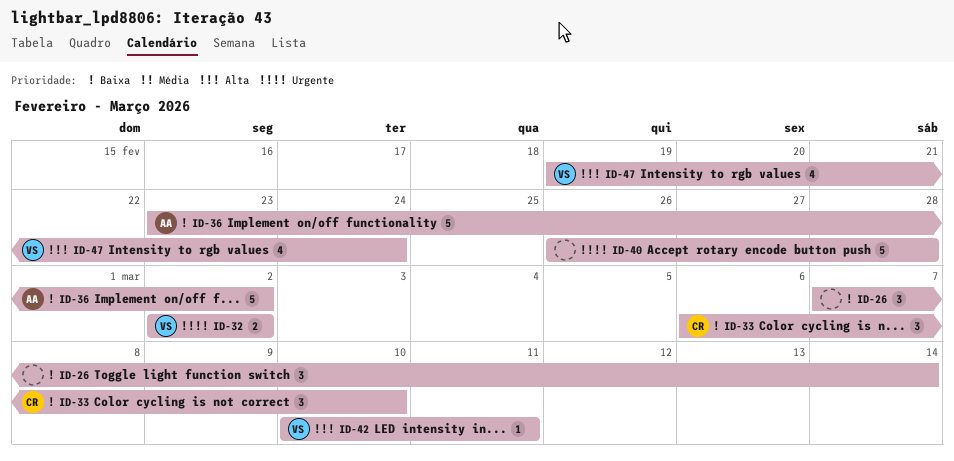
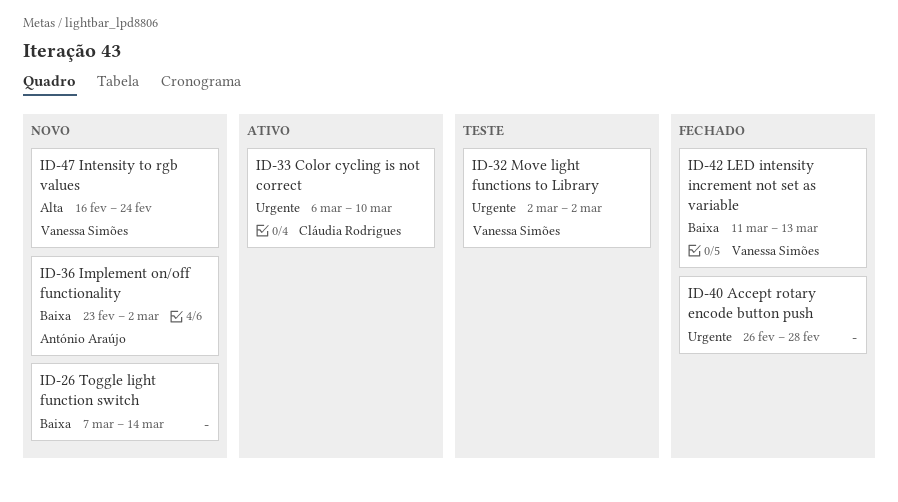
ID-33, priority: Baixa -> Urgente
ID-42, priority: Alta -> Baixa
ID-42, start: Mar 10 -> Mar 11
ID-42, due: Mar 11 -> Mar 13
ID-47, start: Feb 19 -> Feb 16

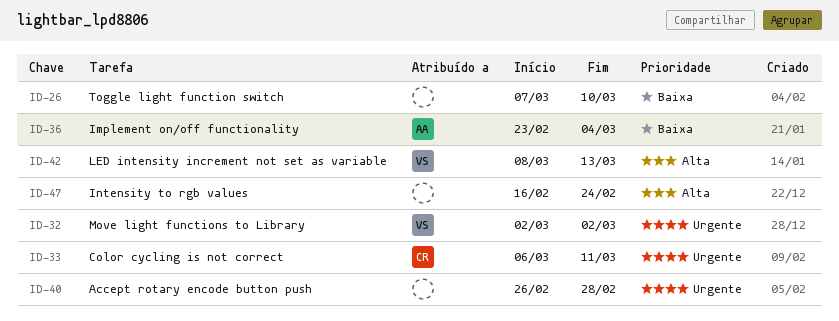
ID-26, due: Mar 14 -> Mar 10
ID-33, due: Mar 10 -> Mar 11
ID-36, due: Mar 2 -> Mar 4
ID-42, priority: Baixa -> Alta
ID-42, start: Mar 11 -> Mar 8
ID-47, owner: Vanessa Simões -> none

